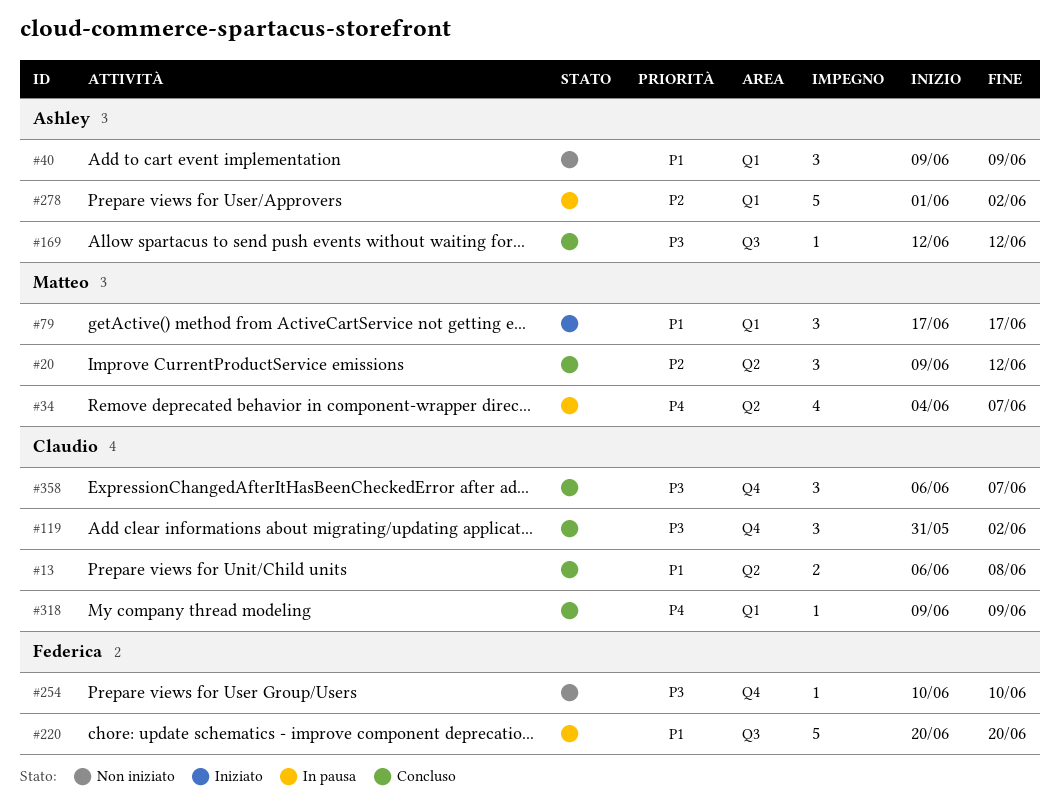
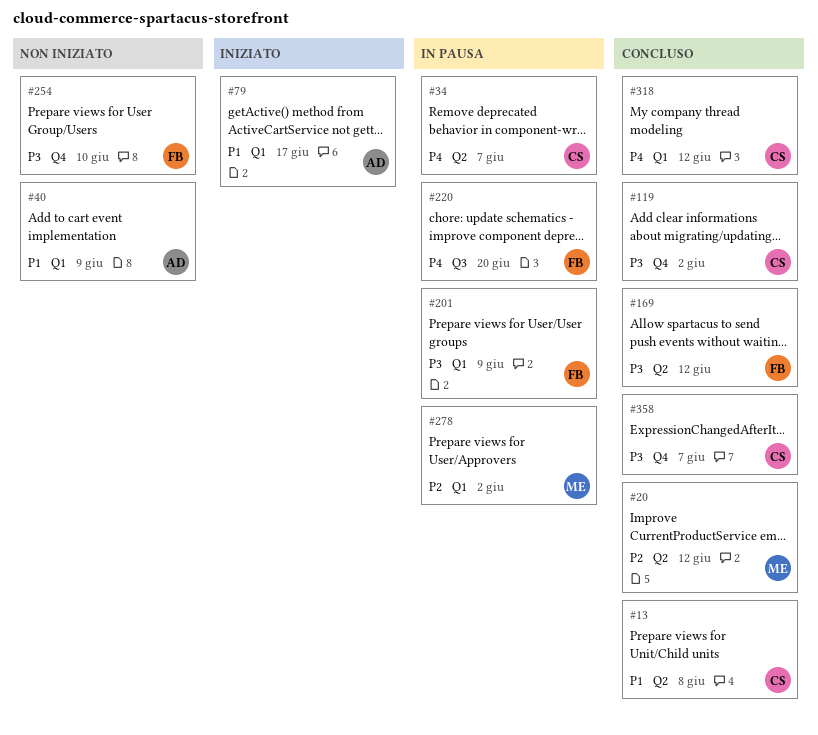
#34, owner: Matteo -> Claudio
#79, owner: Matteo -> Ashley
#169, owner: Ashley -> Federica
#169, label: Q3 -> Q2
#201: none -> present
#220, priority: P1 -> P4
#278, owner: Ashley -> Matteo
#318, due: Jun 9 -> Jun 12

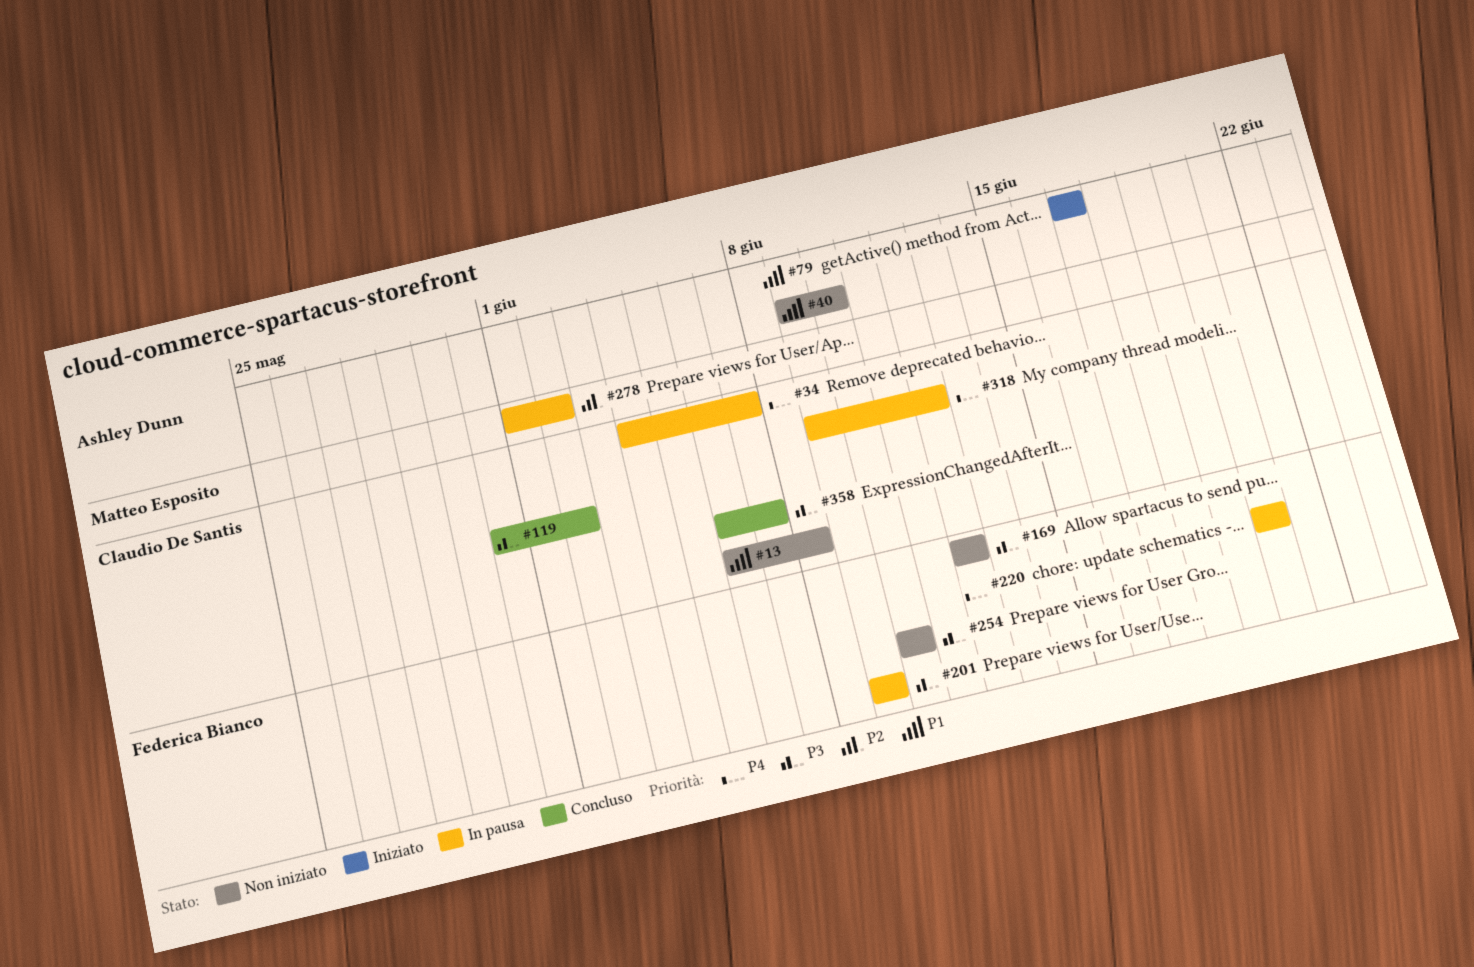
#13, status: Concluso -> Non iniziato
#20: present -> none
#40, due: Jun 9 -> Jun 10
#169, status: Concluso -> Non iniziato
#318, status: Concluso -> In pausa

